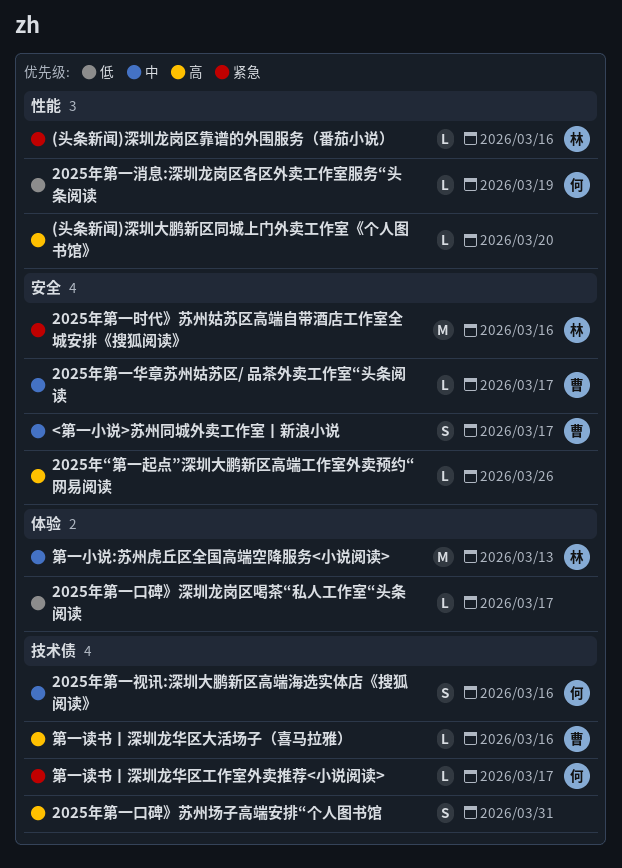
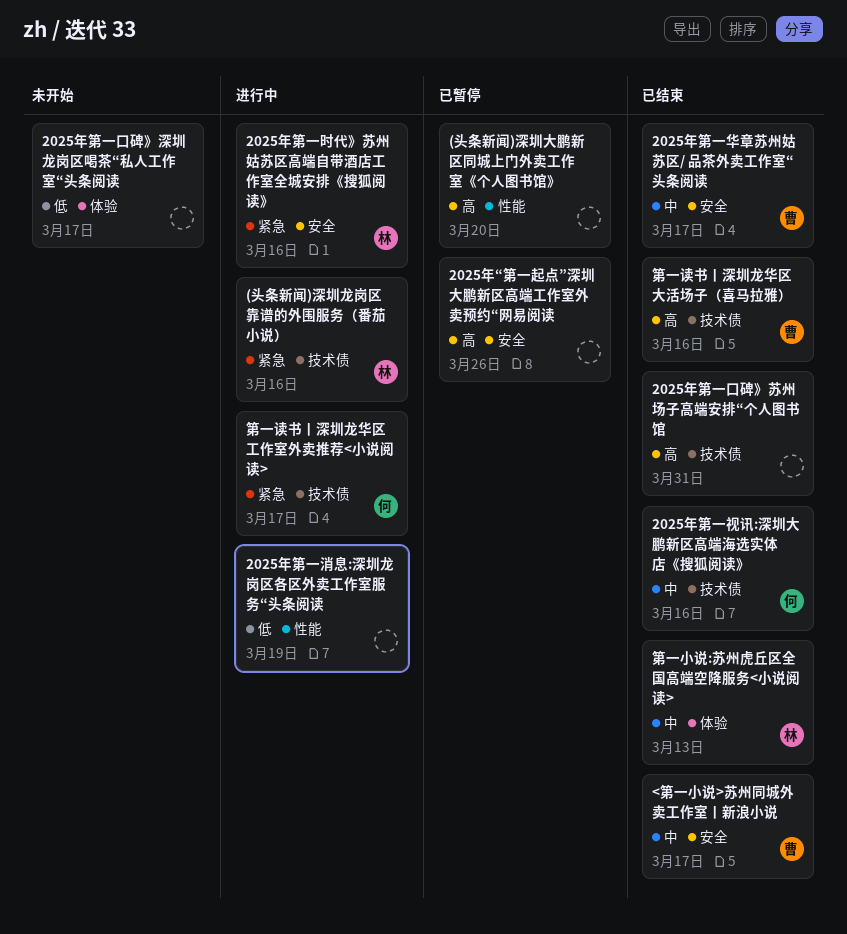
(头条新闻)深圳龙岗区靠谱的外围服务（番茄小说）, label: 性能 -> 技术债
2025年第一消息:深圳龙岗区各区外卖工作室服务“头条阅读, owner: 何 -> none

